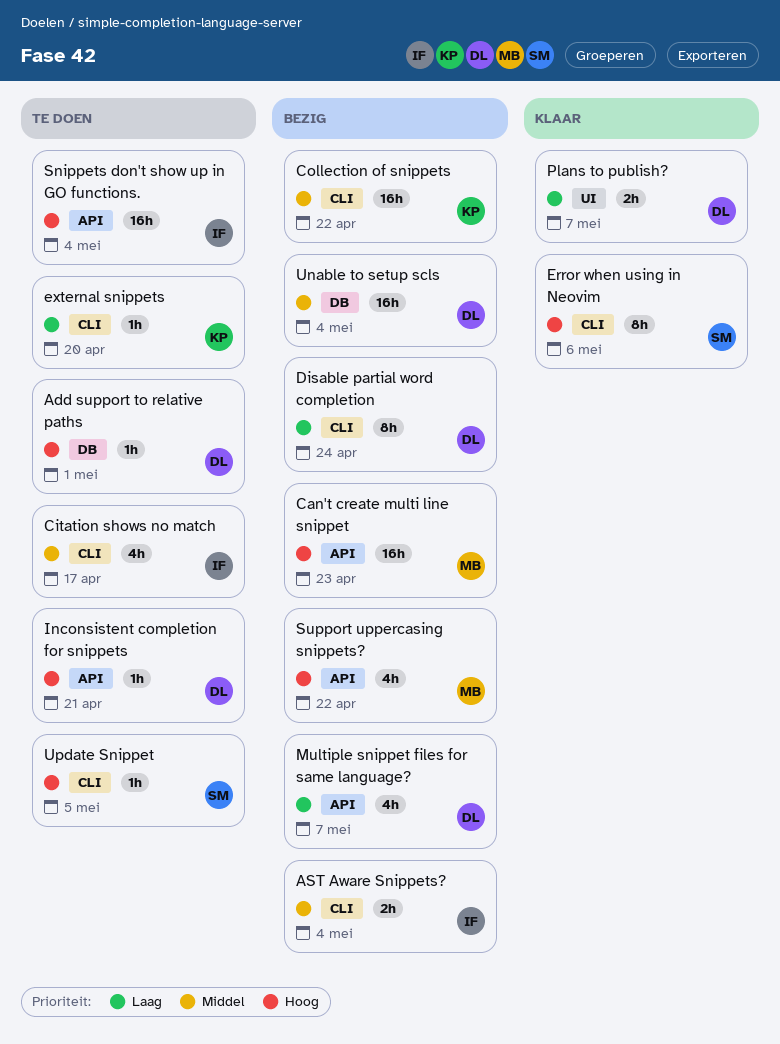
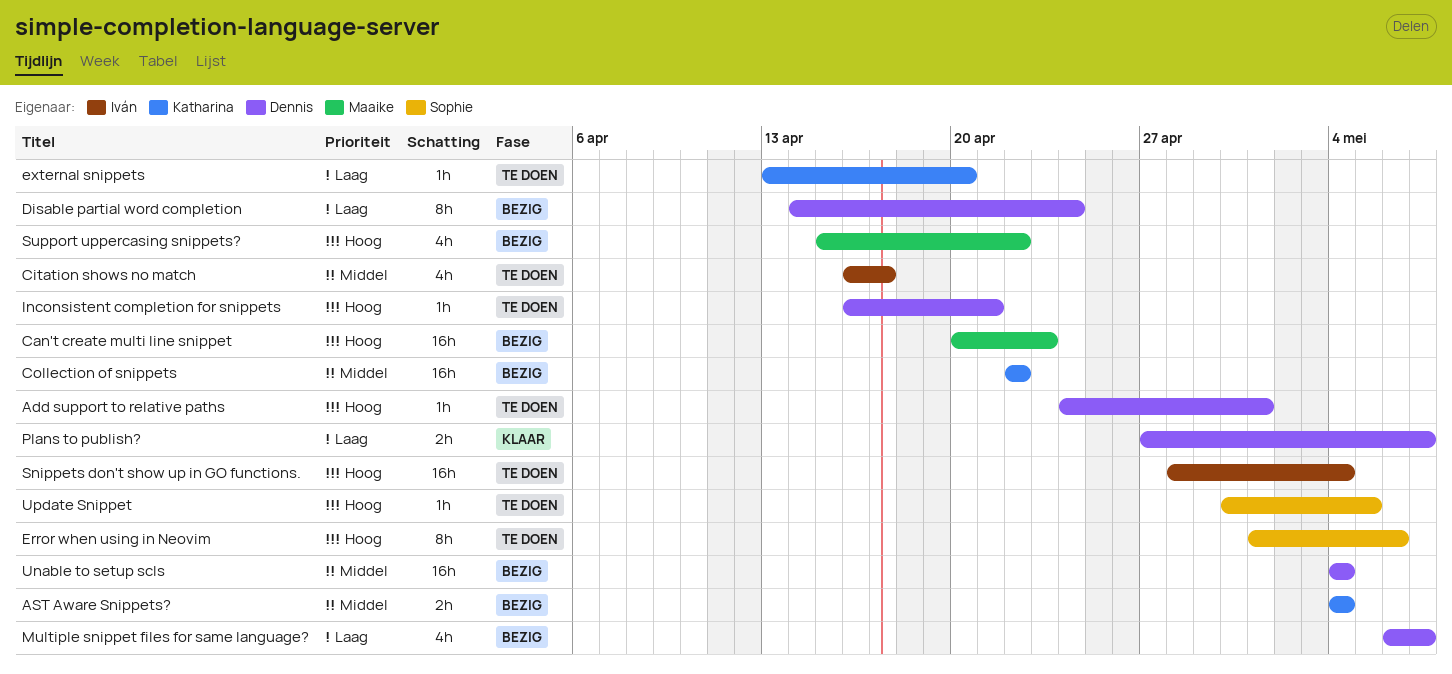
AST Aware Snippets?, owner: Iván -> Katharina
Error when using in Neovim, status: Klaar -> Te doen

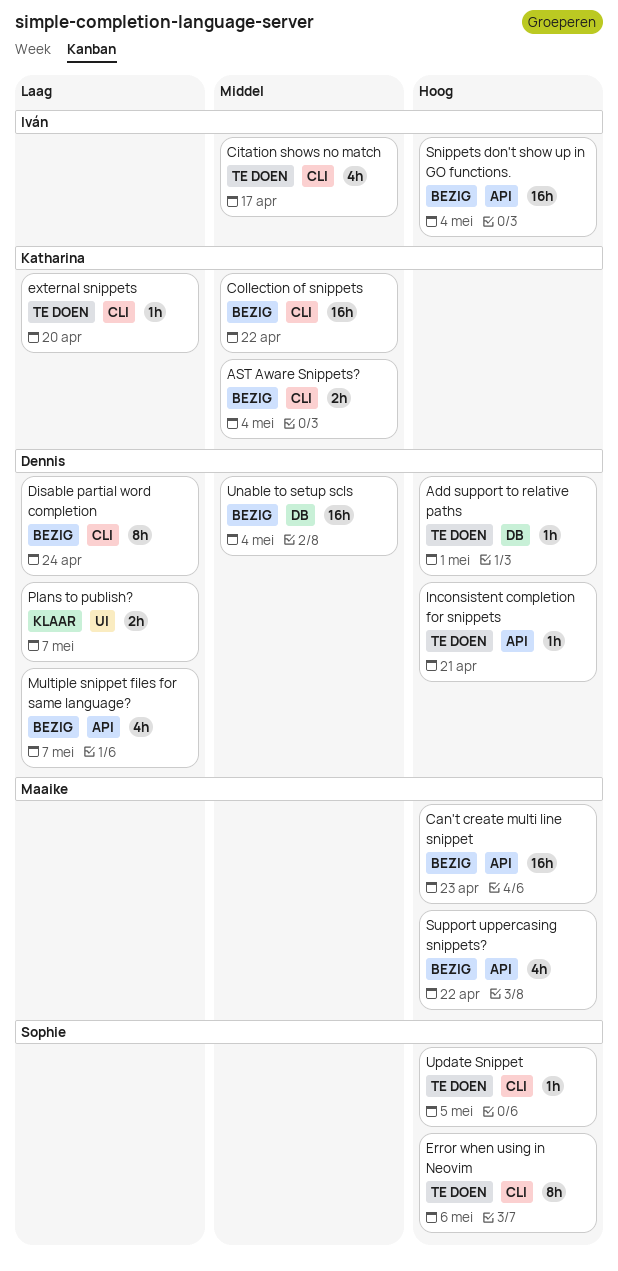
Snippets don't show up in GO functions., status: Te doen -> Bezig

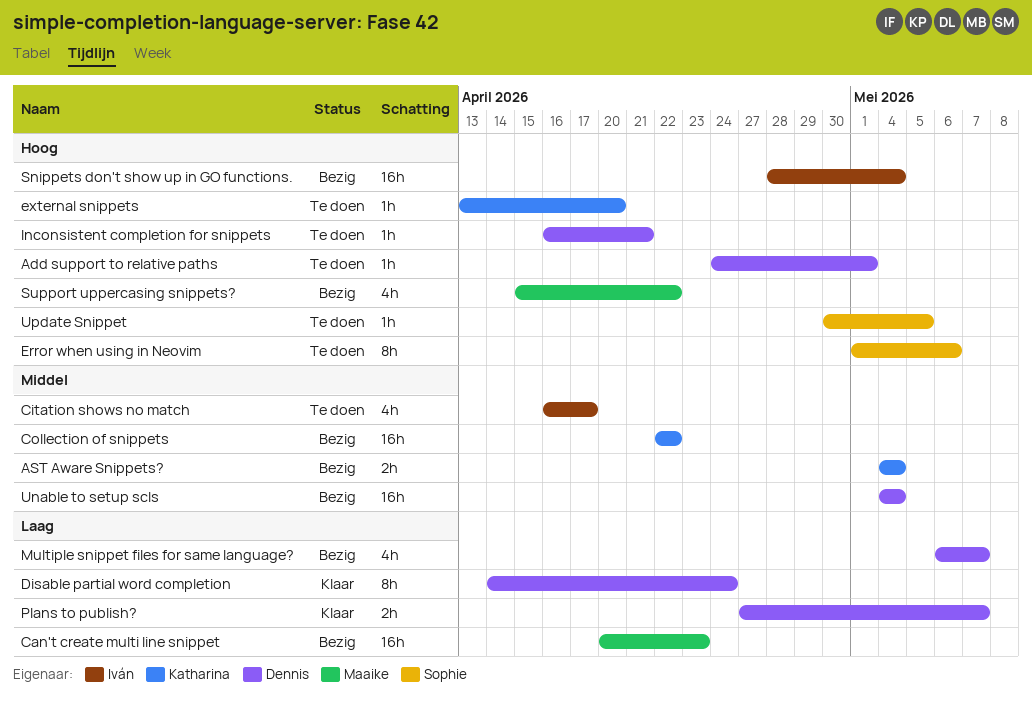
Can't create multi line snippet, priority: Hoog -> Laag
Disable partial word completion, status: Bezig -> Klaar
external snippets, priority: Laag -> Hoog

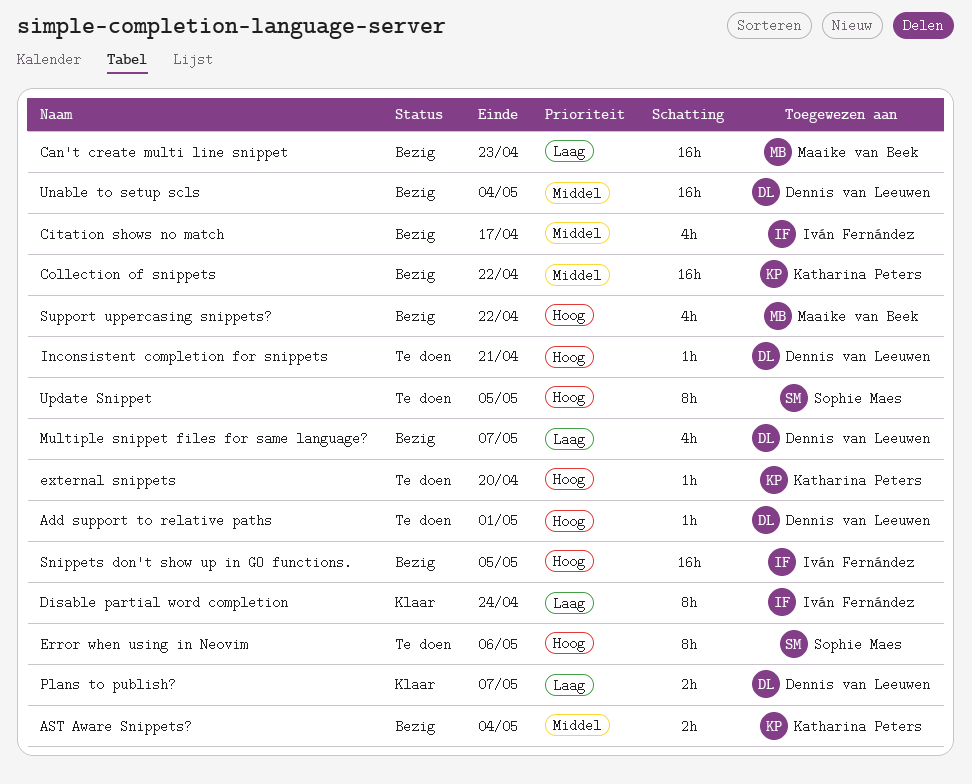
Citation shows no match, status: Te doen -> Bezig
Disable partial word completion, owner: Dennis van Leeuwen -> Iván Fernández
Snippets don't show up in GO functions., due: May 4 -> May 5
Update Snippet, estimate: 1h -> 8h

